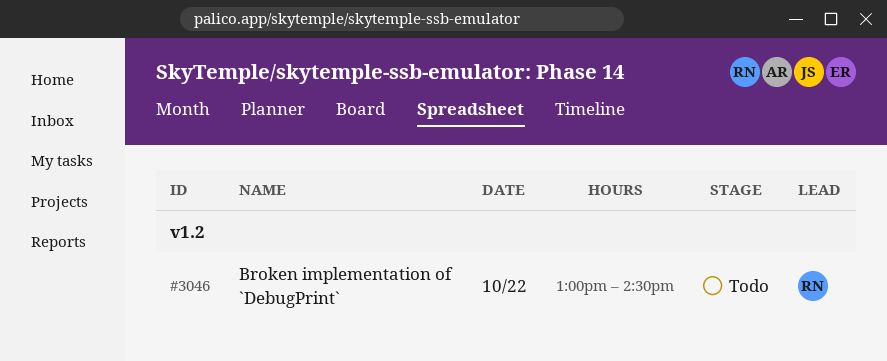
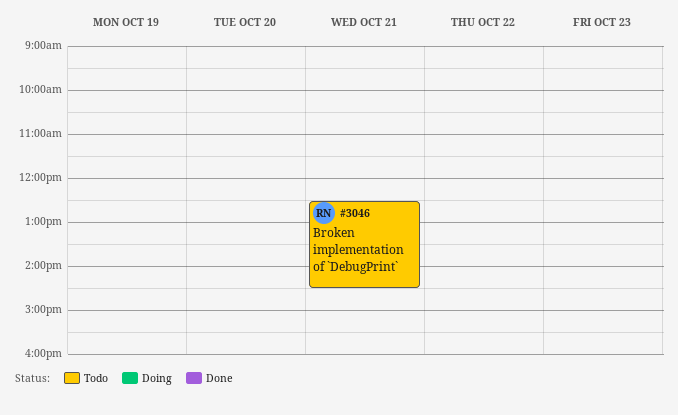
#3046, day: Oct 22 -> Oct 21
#3046, begins: 13:00 -> 12:30

